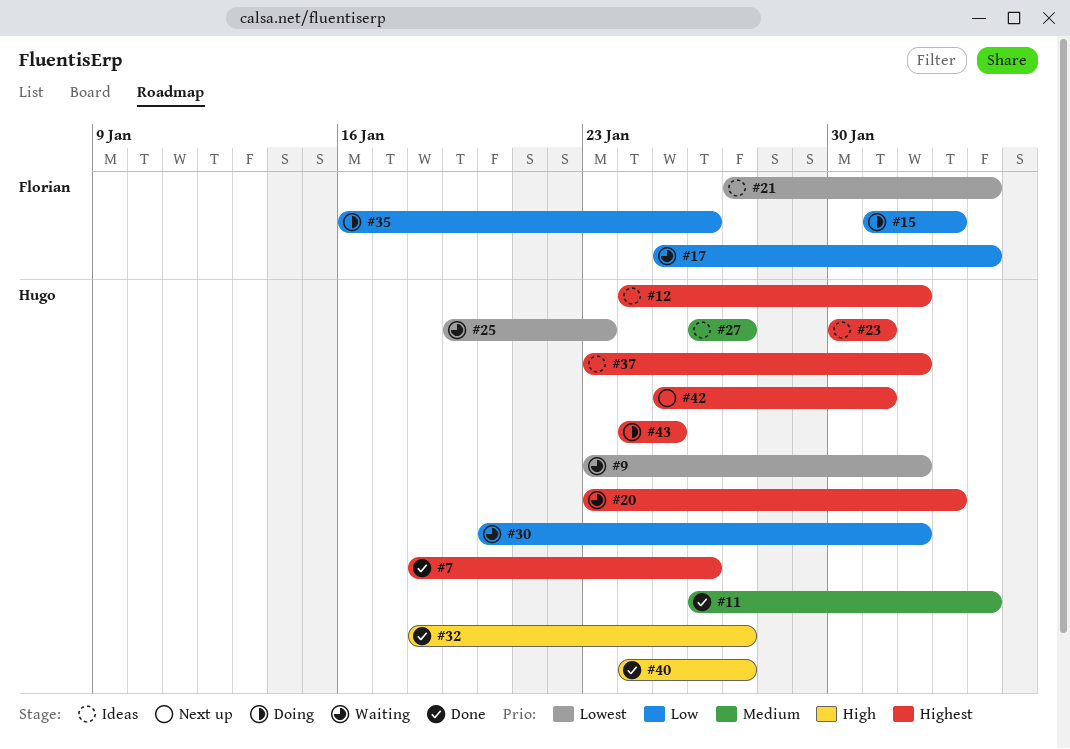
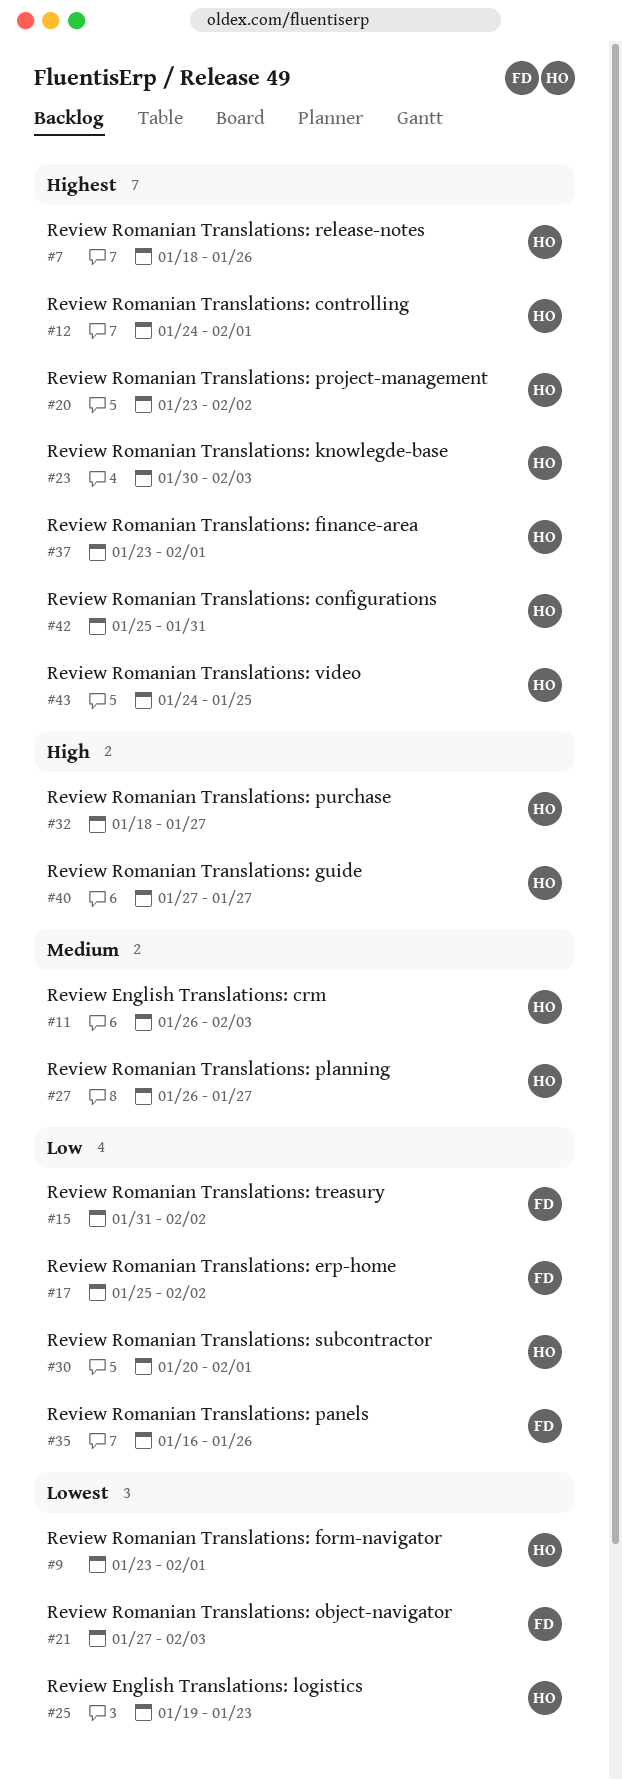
#17, due: Feb 3 -> Feb 2
#23, due: Jan 31 -> Feb 3
#40, start: Jan 24 -> Jan 27

